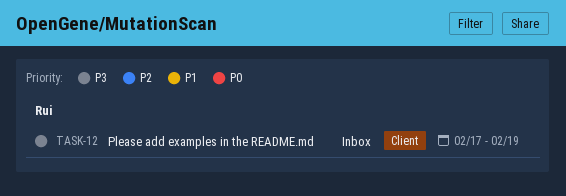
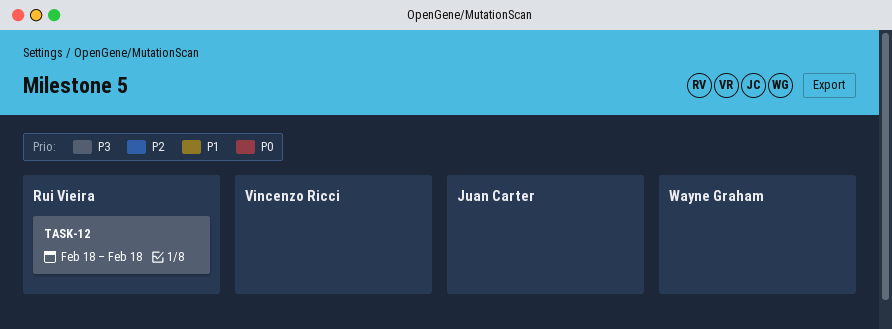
TASK-12, start: Feb 17 -> Feb 18
TASK-12, due: Feb 19 -> Feb 18

